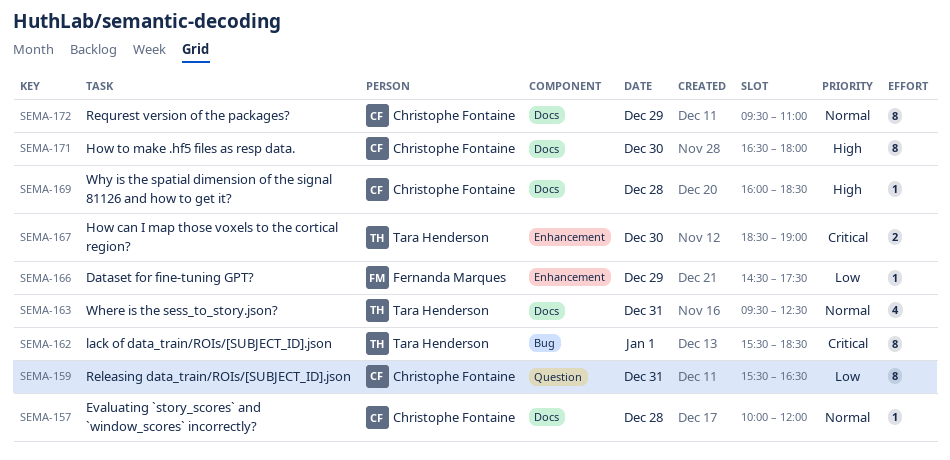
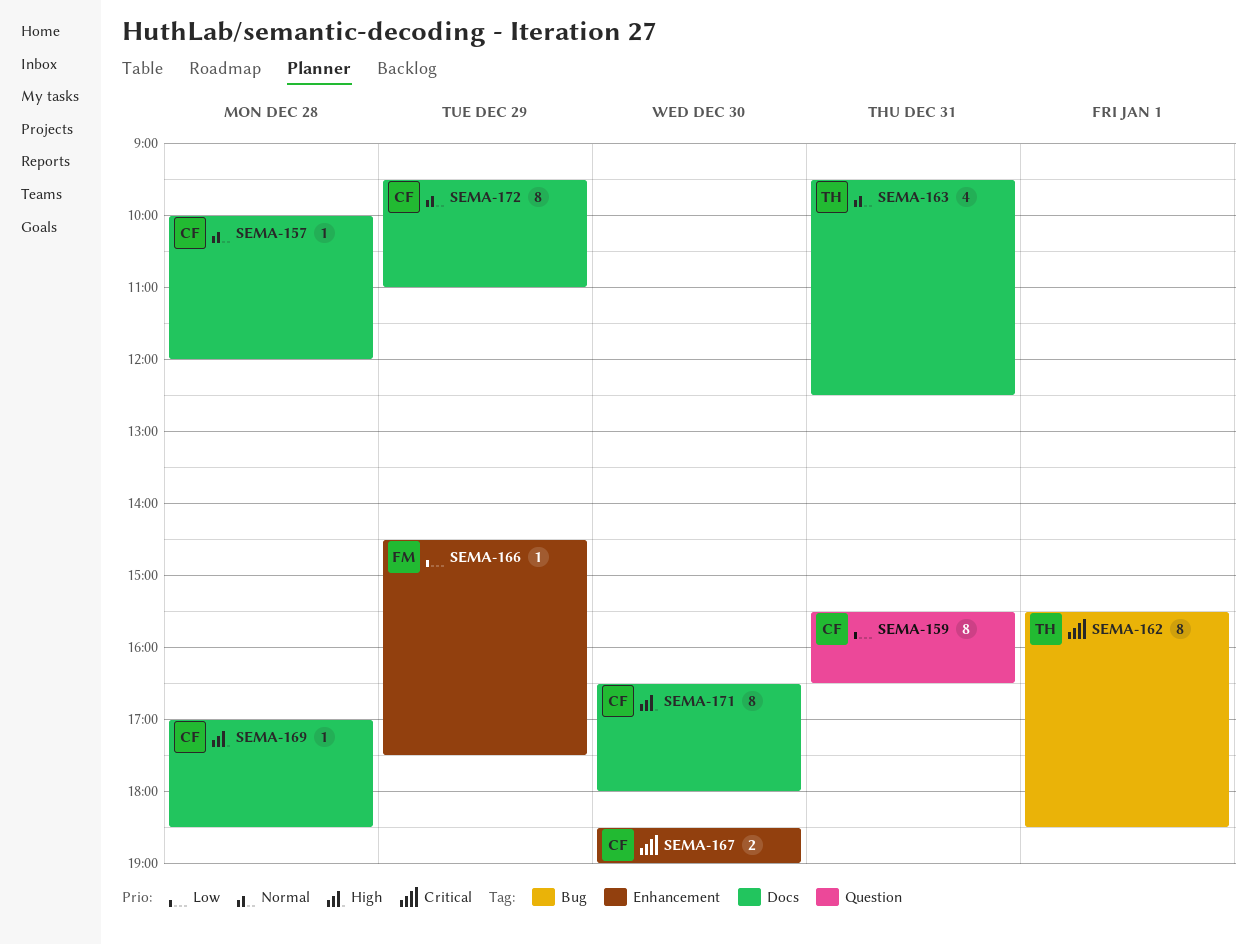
SEMA-167, owner: Tara Henderson -> Christophe Fontaine
SEMA-169, begins: 16:00 -> 17:00

